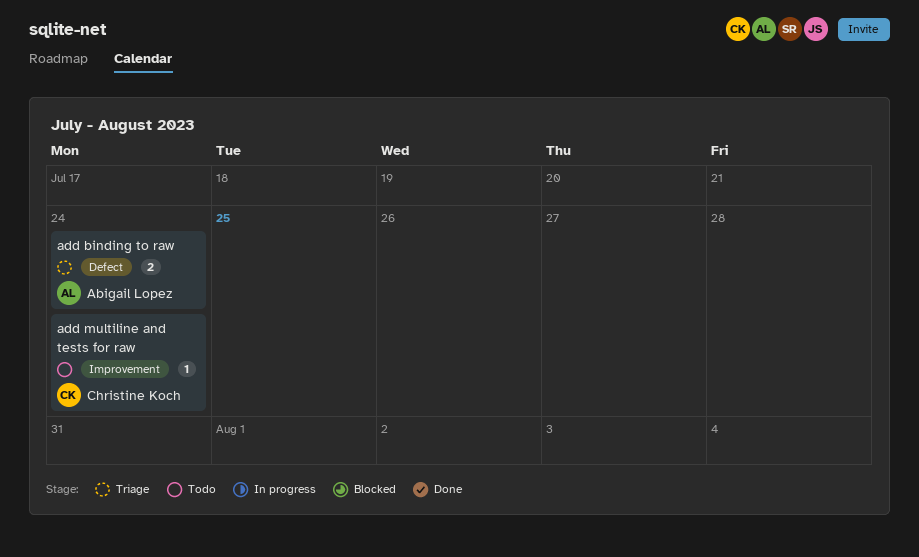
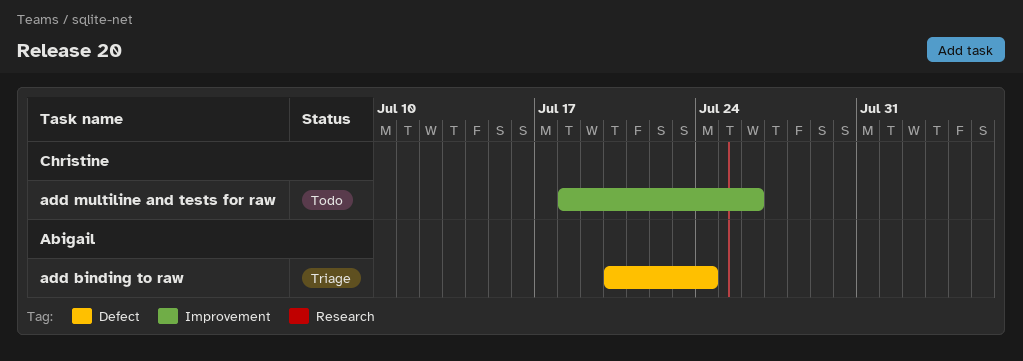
add multiline and tests for raw, due: Jul 24 -> Jul 26

